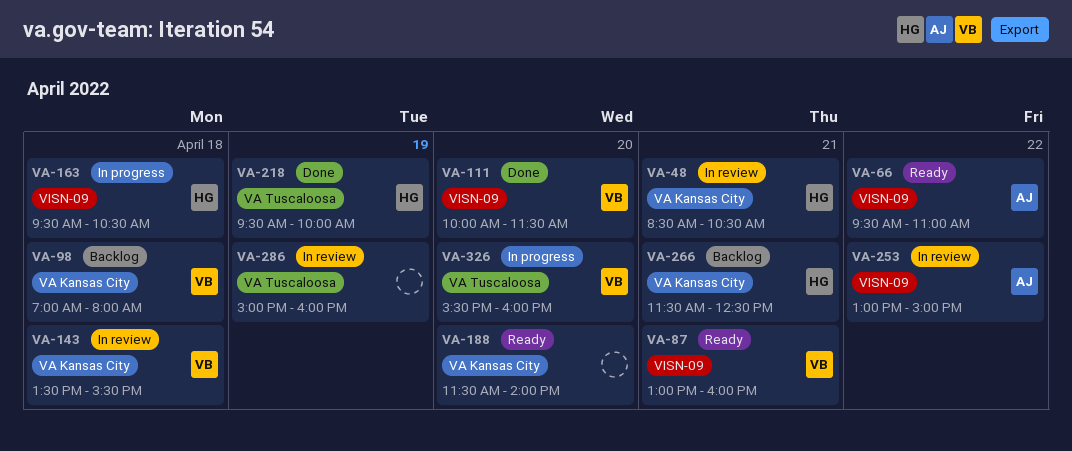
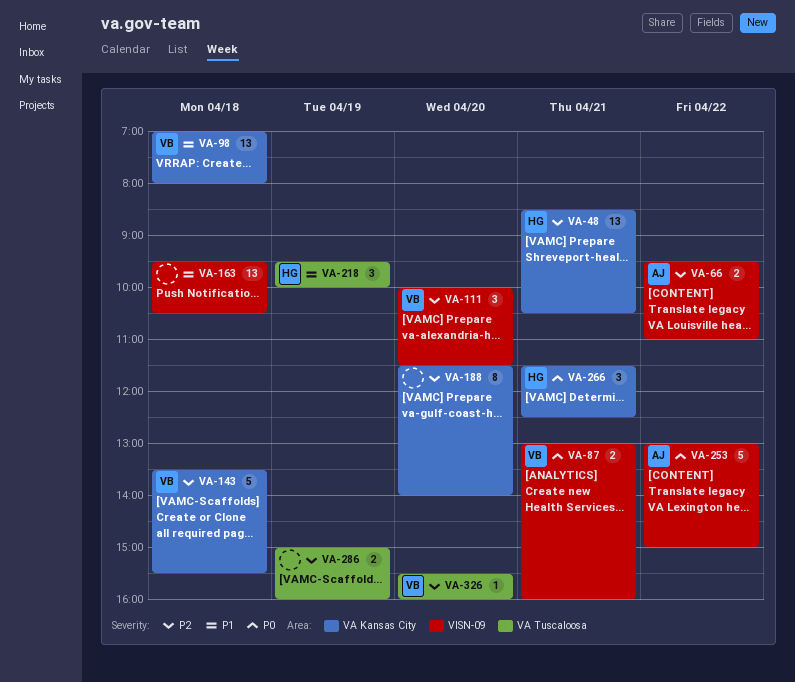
VA-163, owner: HG -> none

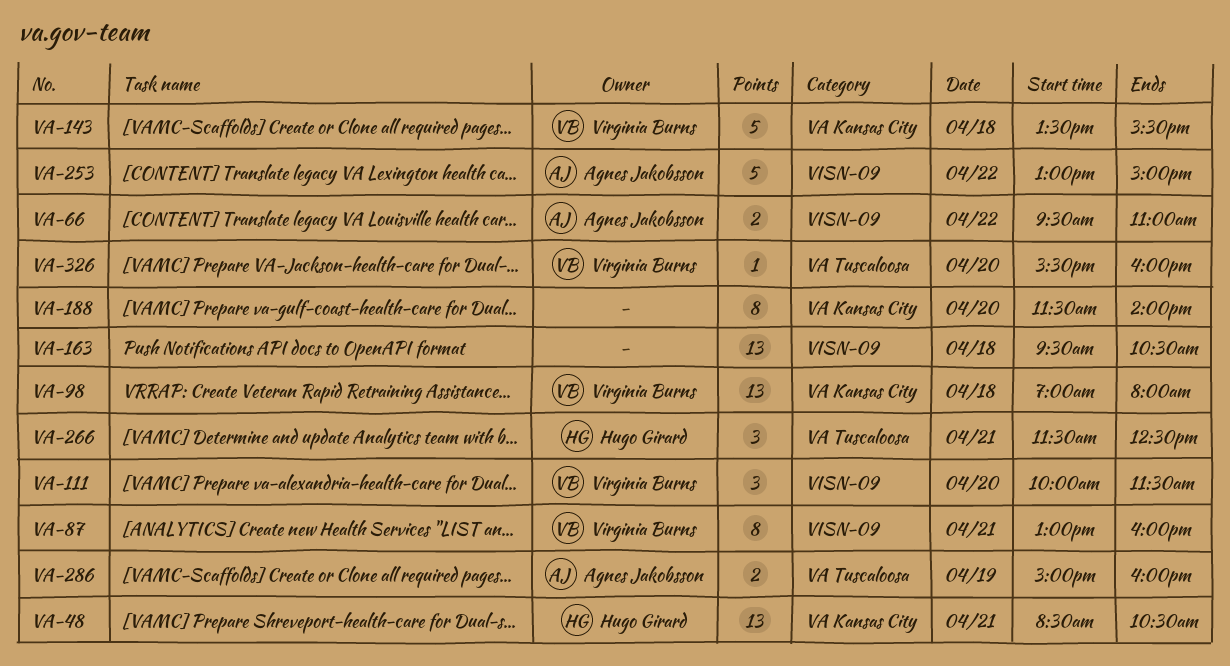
VA-87, estimate: 2 -> 8
VA-218: present -> none
VA-266, label: VA Kansas City -> VA Tuscaloosa
VA-286, owner: none -> Agnes Jakobsson

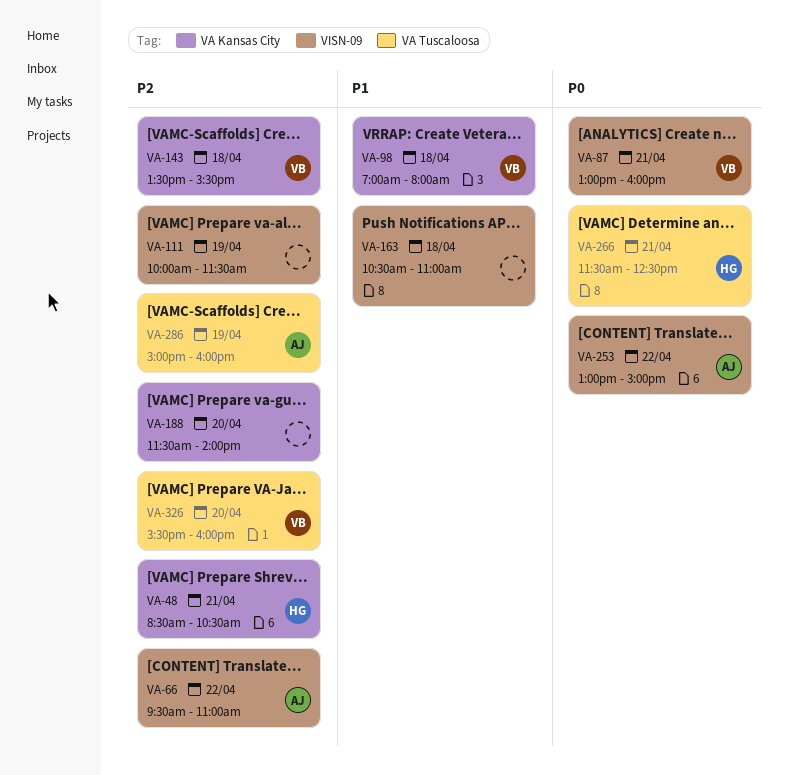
VA-111, owner: Virginia Burns -> none
VA-111, day: Apr 20 -> Apr 19
VA-163, begins: 09:30 -> 10:30
VA-163, ends: 10:30 -> 11:00

